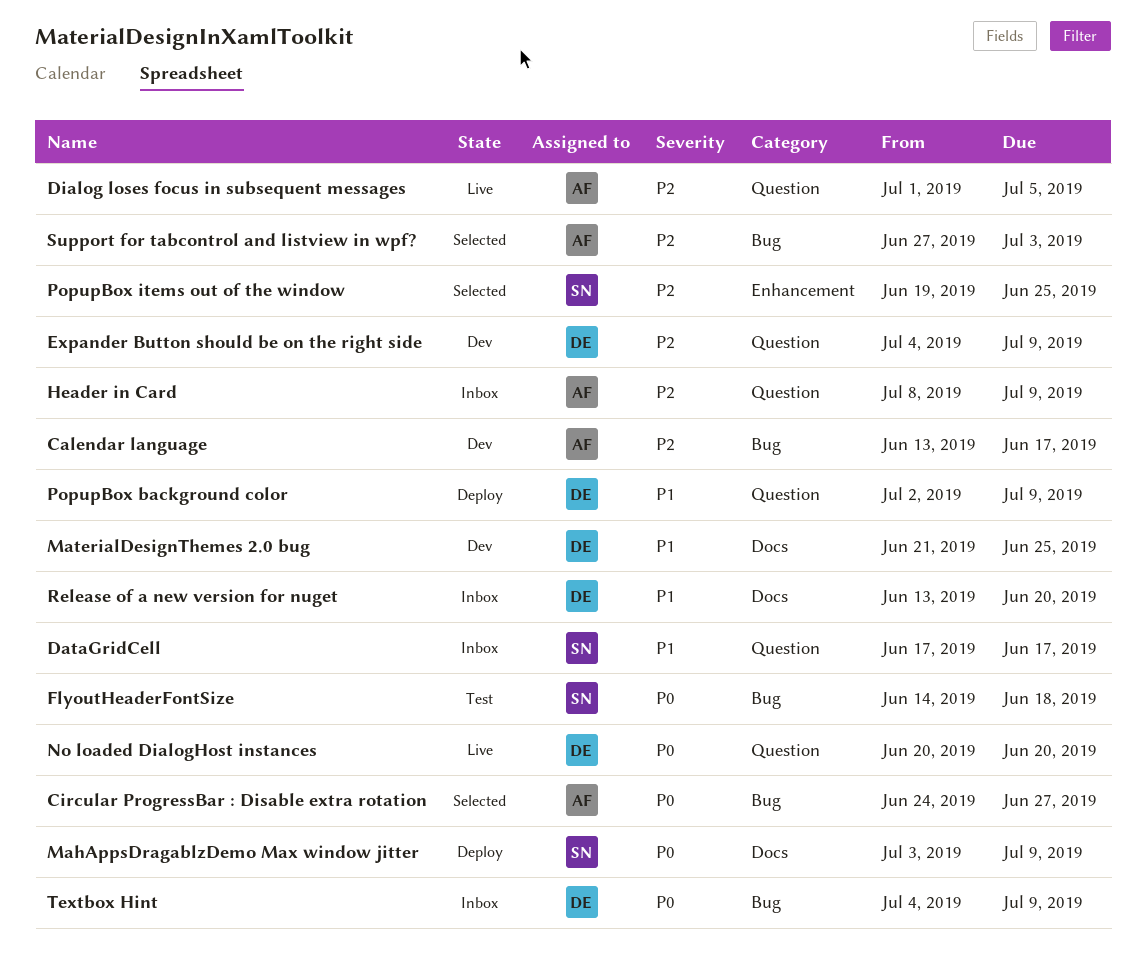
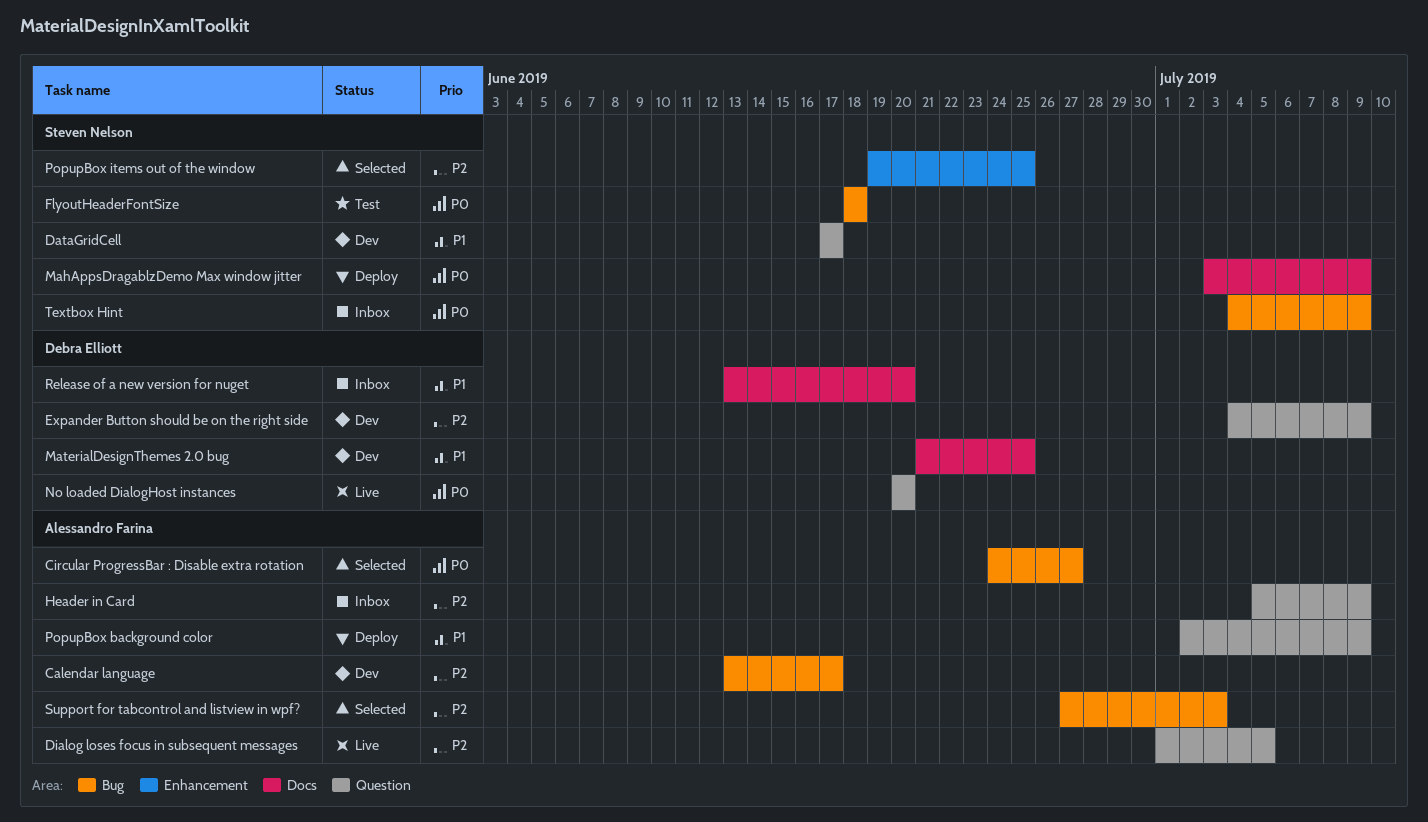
DataGridCell, status: Inbox -> Dev
FlyoutHeaderFontSize, start: Jun 14 -> Jun 18
Header in Card, start: Jul 8 -> Jul 5
PopupBox background color, owner: Debra Elliott -> Alessandro Farina
Textbox Hint, owner: Debra Elliott -> Steven Nelson

